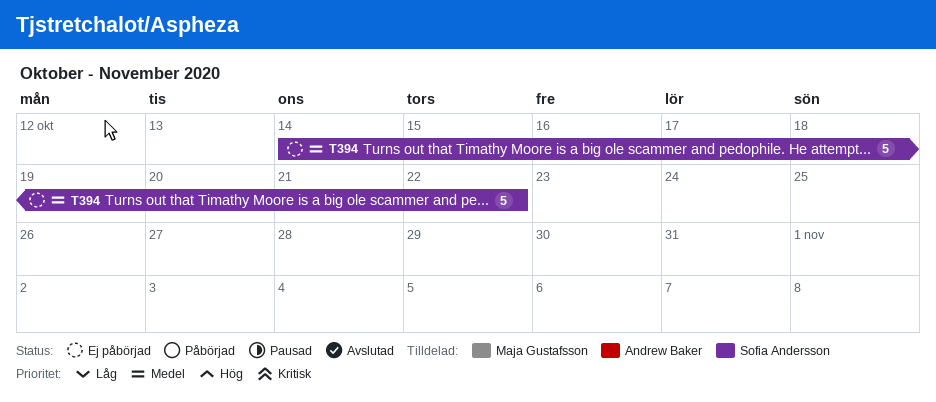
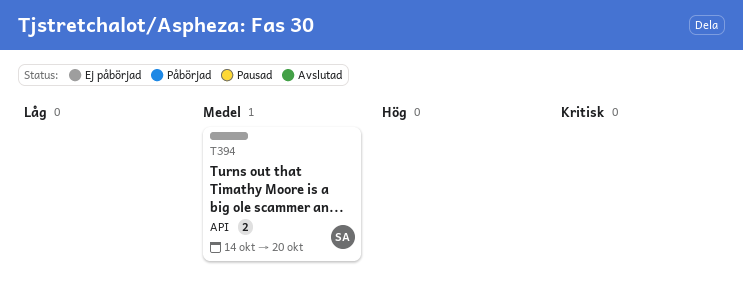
T394, estimate: 5 -> 2
T394, due: Oct 22 -> Oct 20

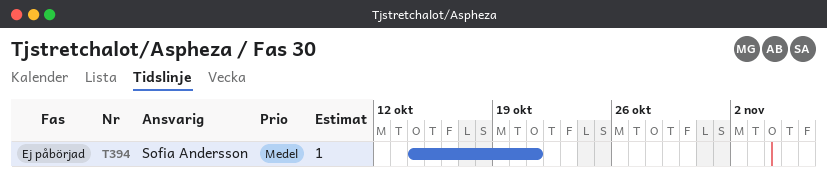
T394, estimate: 2 -> 1
T394, due: Oct 20 -> Oct 21

